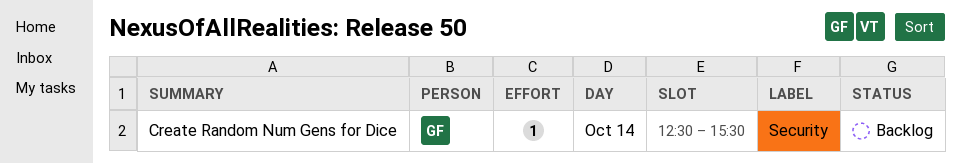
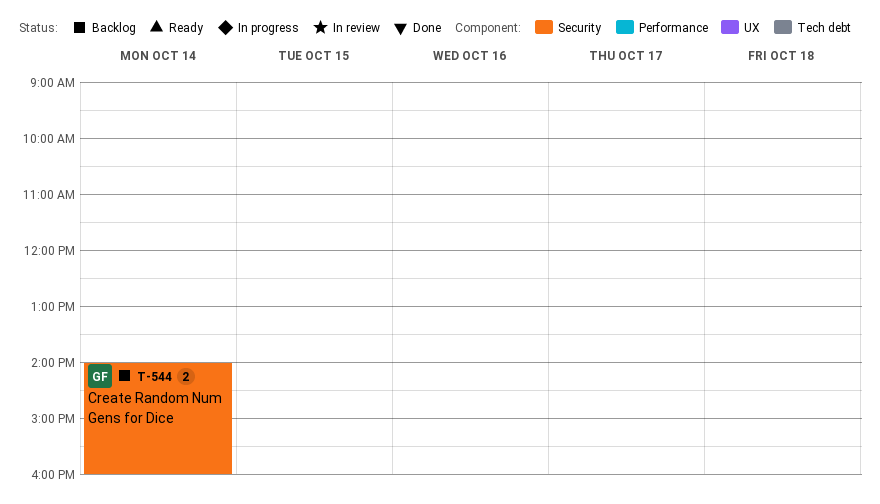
Create Random Num Gens for Dice, estimate: 1 -> 2
Create Random Num Gens for Dice, begins: 12:30 -> 14:00
Create Random Num Gens for Dice, ends: 15:30 -> 16:00

